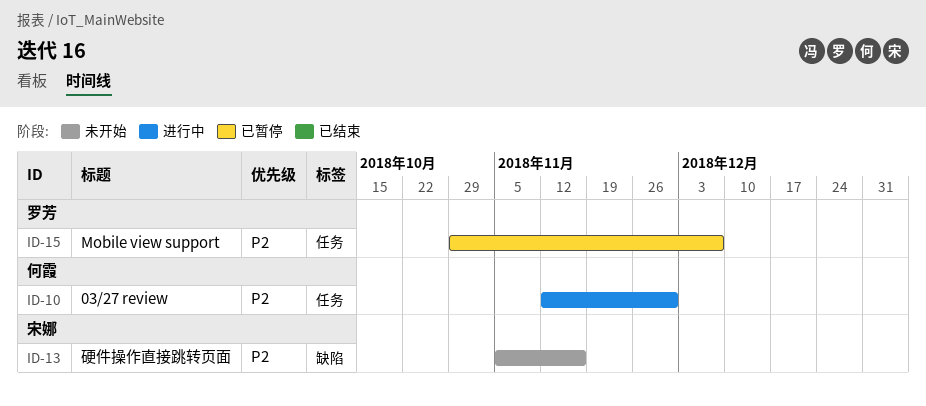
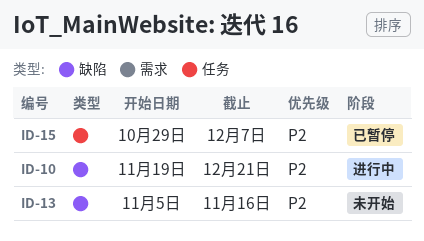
ID-10, label: 任务 -> 缺陷
ID-10, start: Nov 12 -> Nov 19
ID-10, due: Nov 30 -> Dec 21

